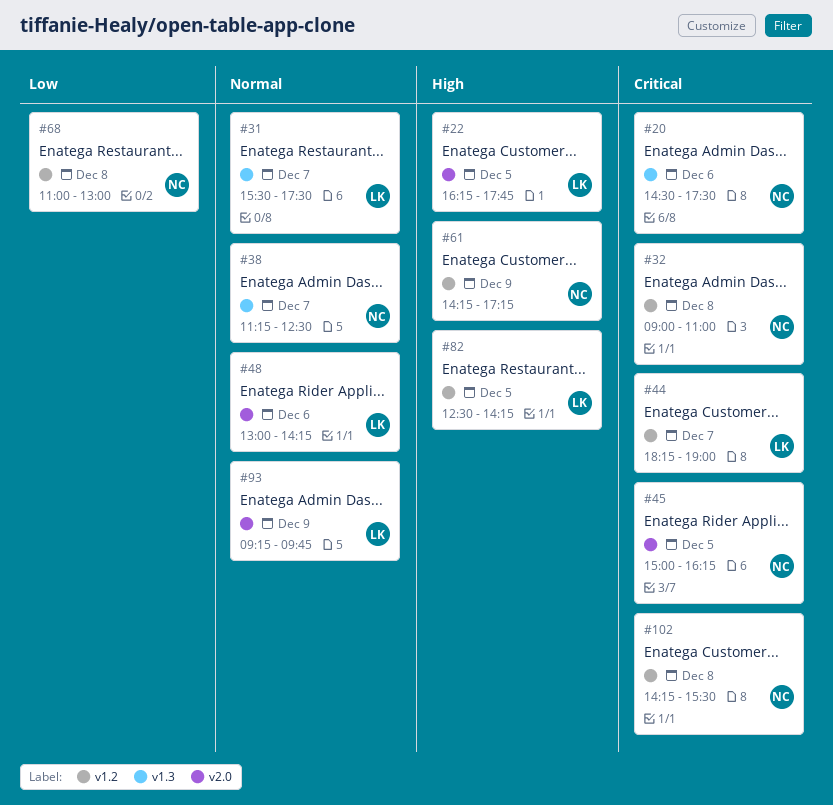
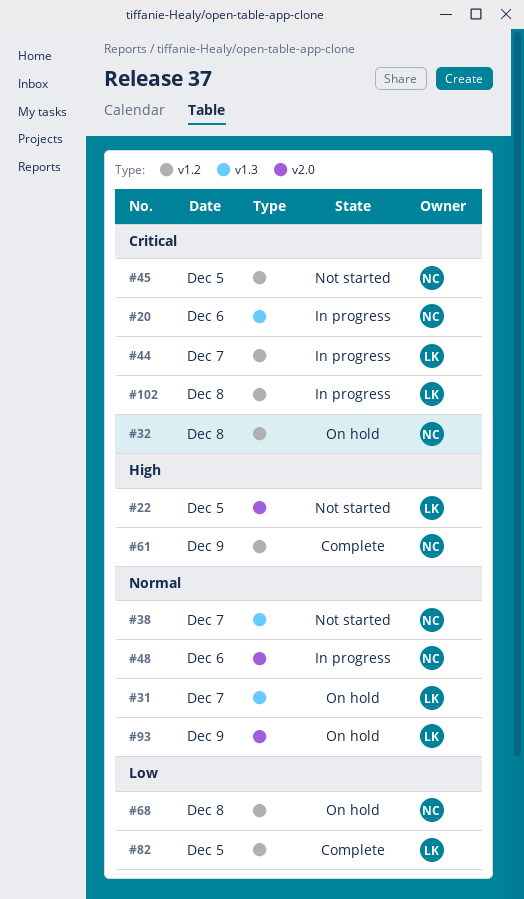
#45, label: v2.0 -> v1.2
#48, owner: LK -> NC
#82, priority: High -> Low
#102, owner: NC -> LK

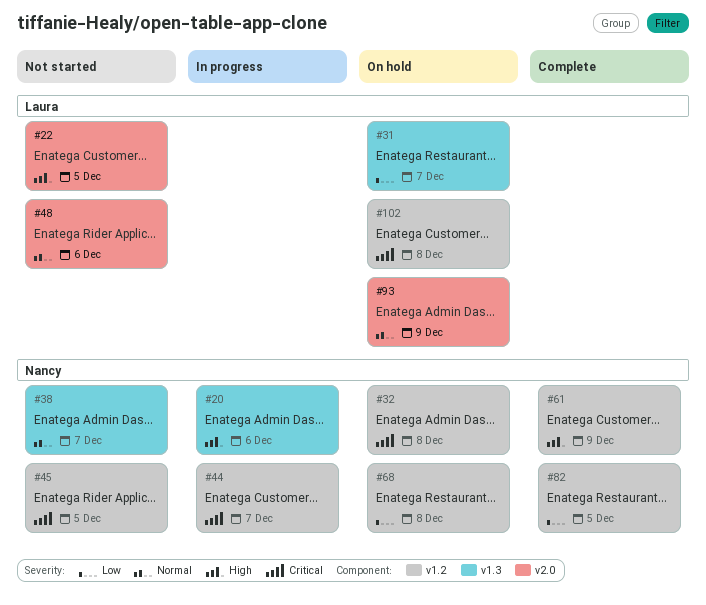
#20, priority: Critical -> High
#31, priority: Normal -> Low
#44, owner: Laura -> Nancy
#48, status: In progress -> Not started
#48, owner: Nancy -> Laura
#82, owner: Laura -> Nancy
#102, status: In progress -> On hold

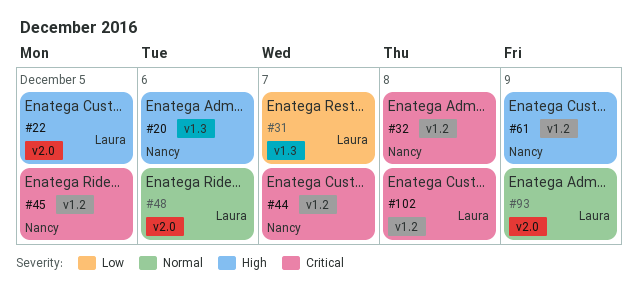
#38: present -> none
#68: present -> none
#82: present -> none

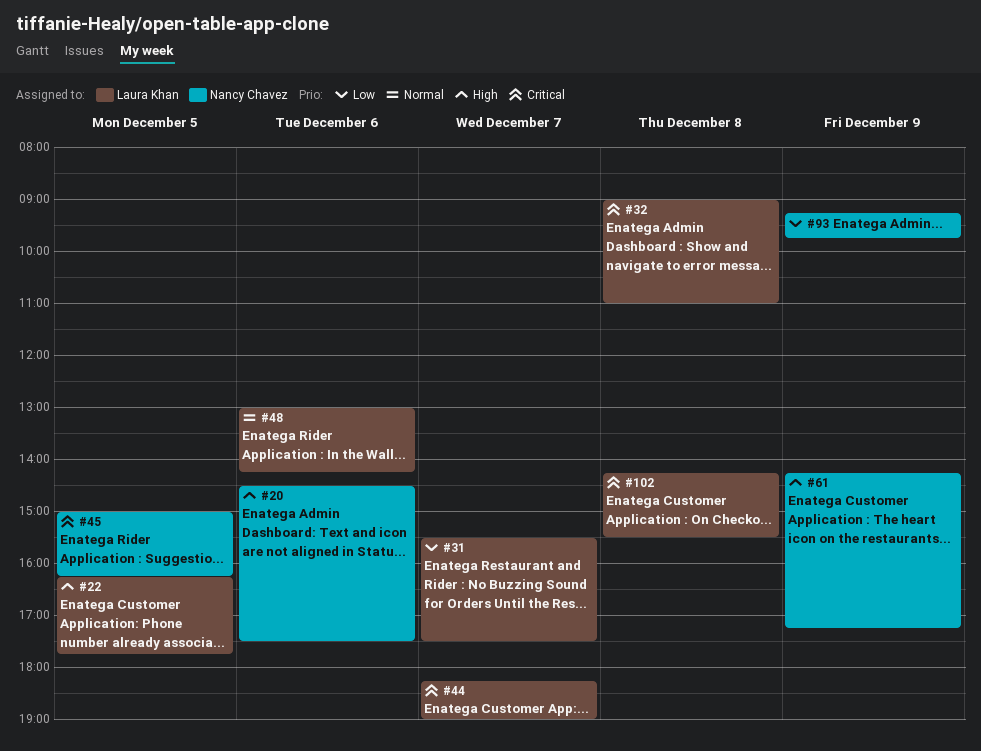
#32, owner: Nancy Chavez -> Laura Khan
#44, owner: Nancy Chavez -> Laura Khan
#93, owner: Laura Khan -> Nancy Chavez
#93, priority: Normal -> Low

